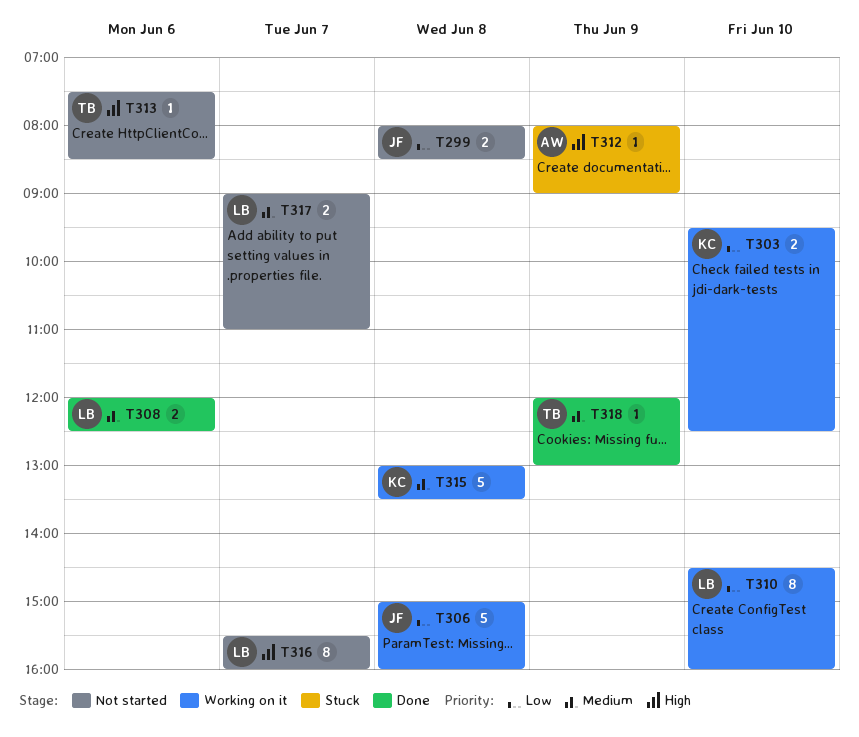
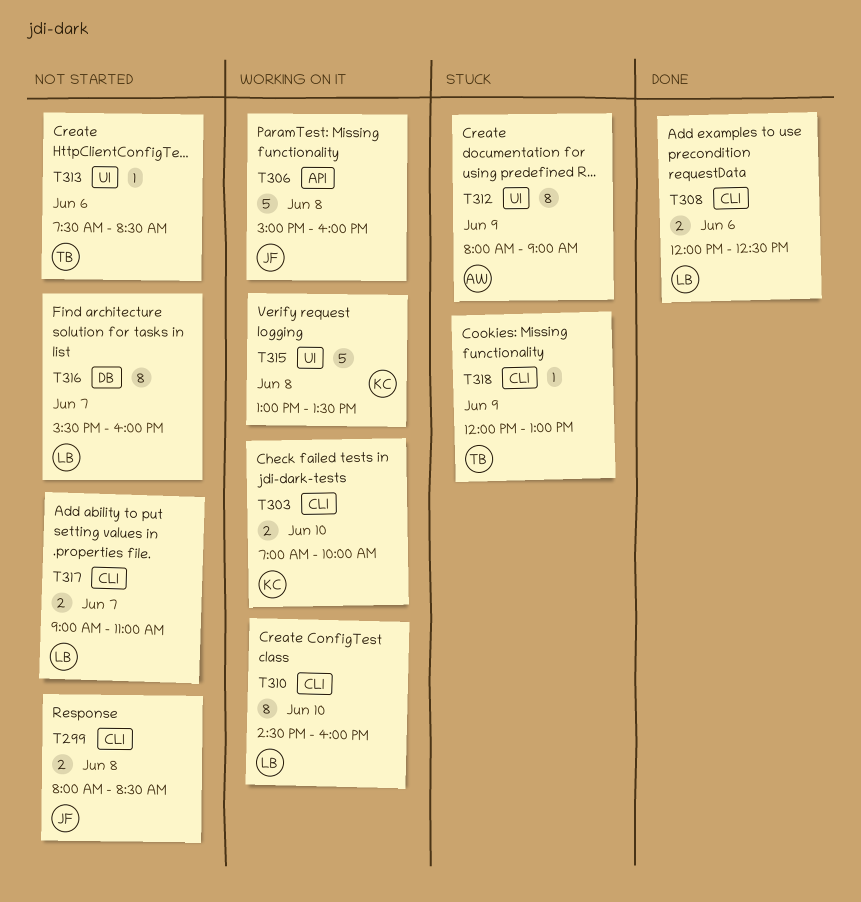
T303, begins: 09:30 -> 07:00
T303, ends: 12:30 -> 10:00
T312, estimate: 1 -> 8
T318, status: Done -> Stuck

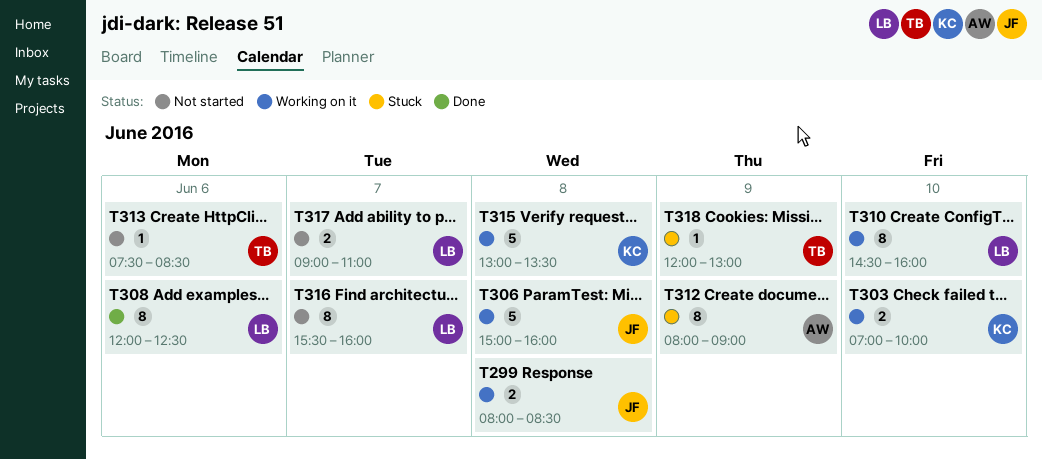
T299, status: Not started -> Working on it
T308, estimate: 2 -> 8

